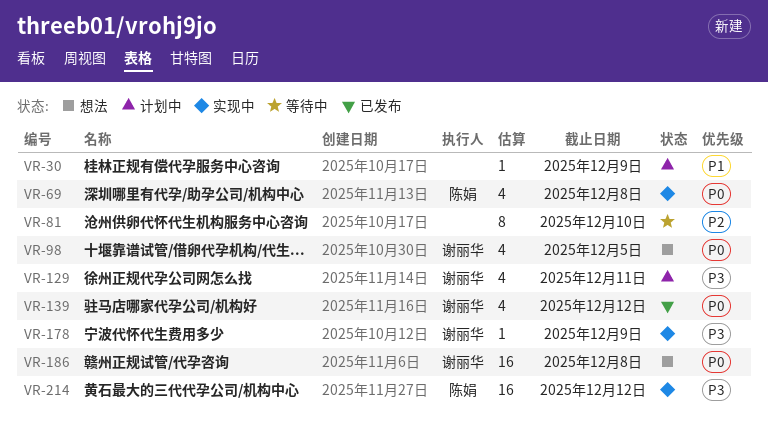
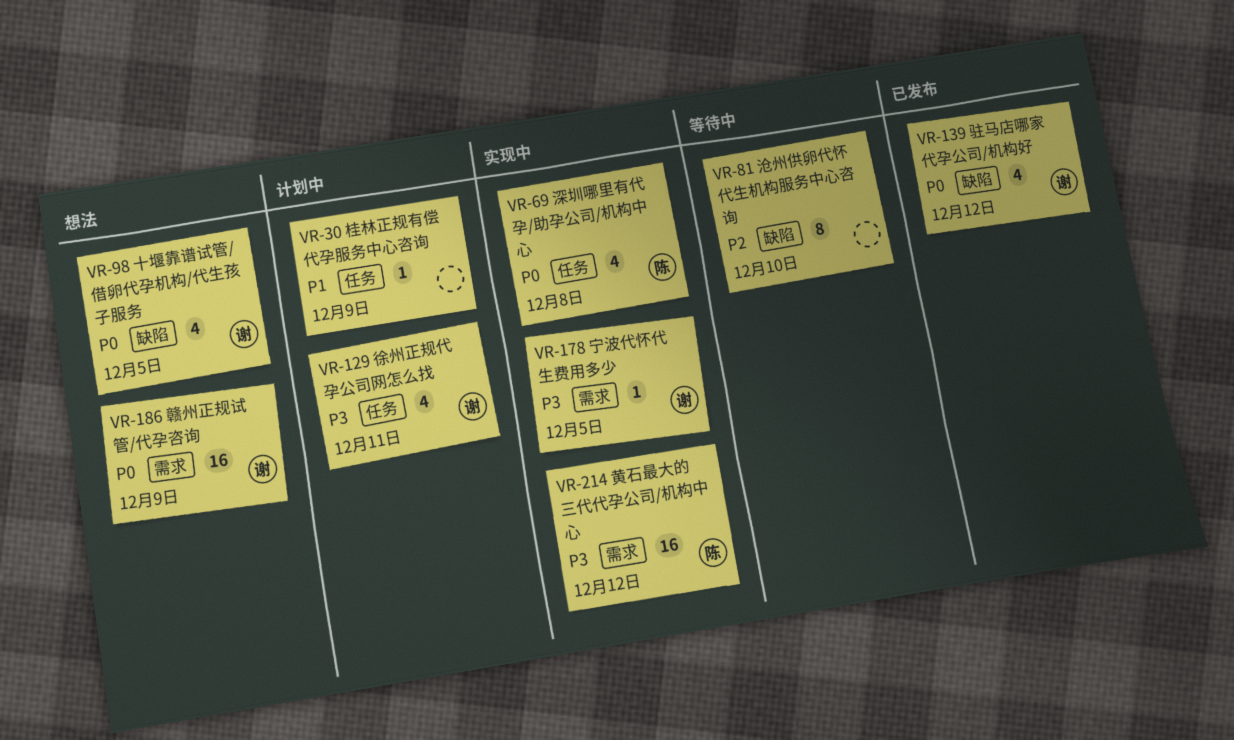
VR-178, due: Dec 9 -> Dec 5
VR-186, due: Dec 8 -> Dec 9

